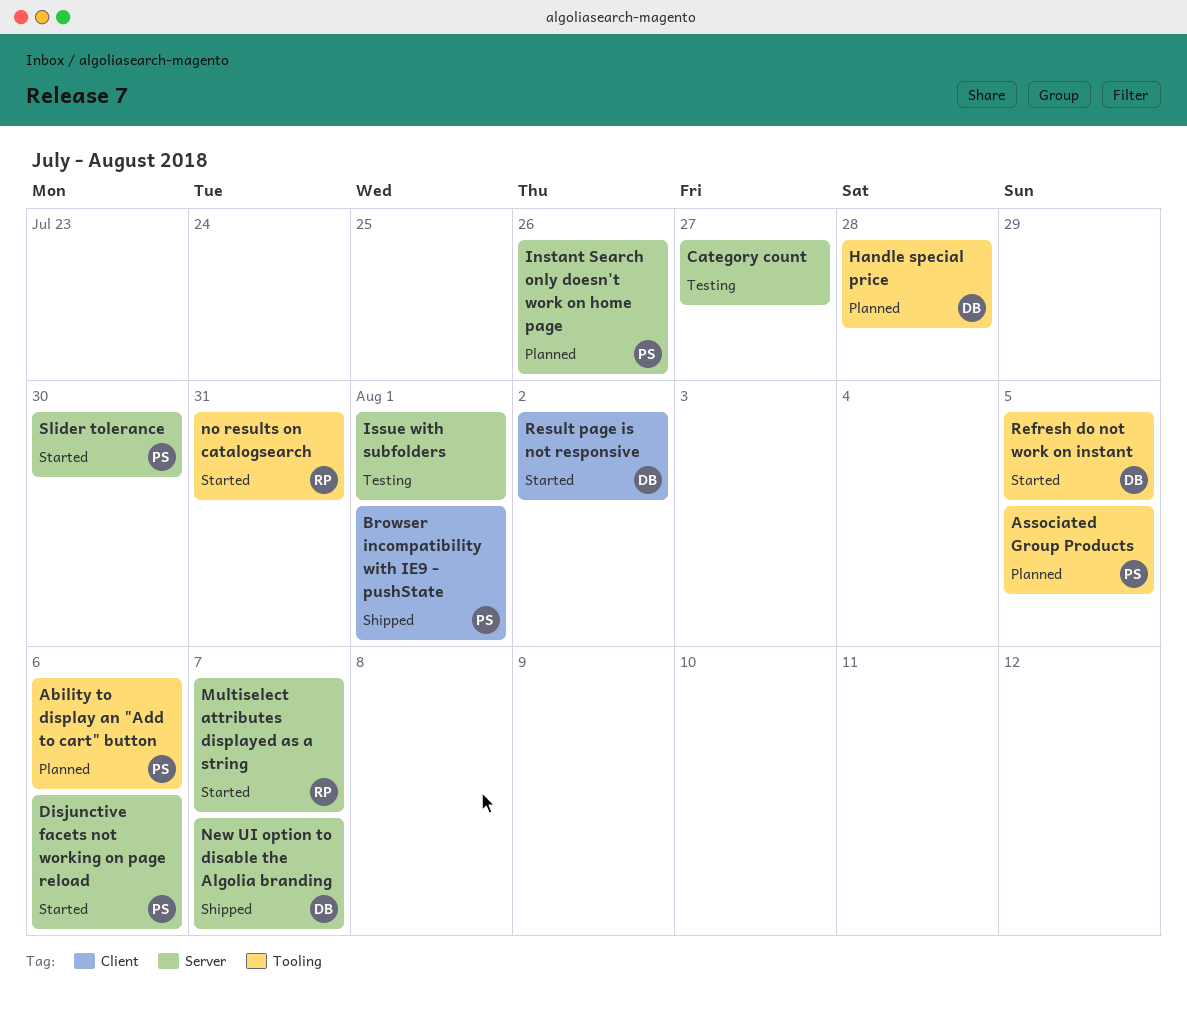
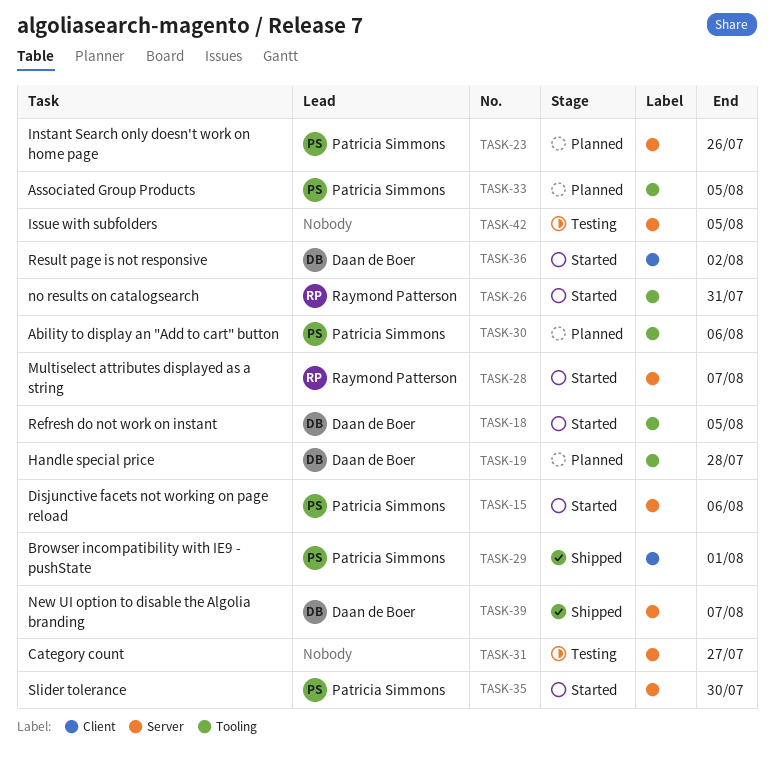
Issue with subfolders, due: Aug 1 -> Aug 5

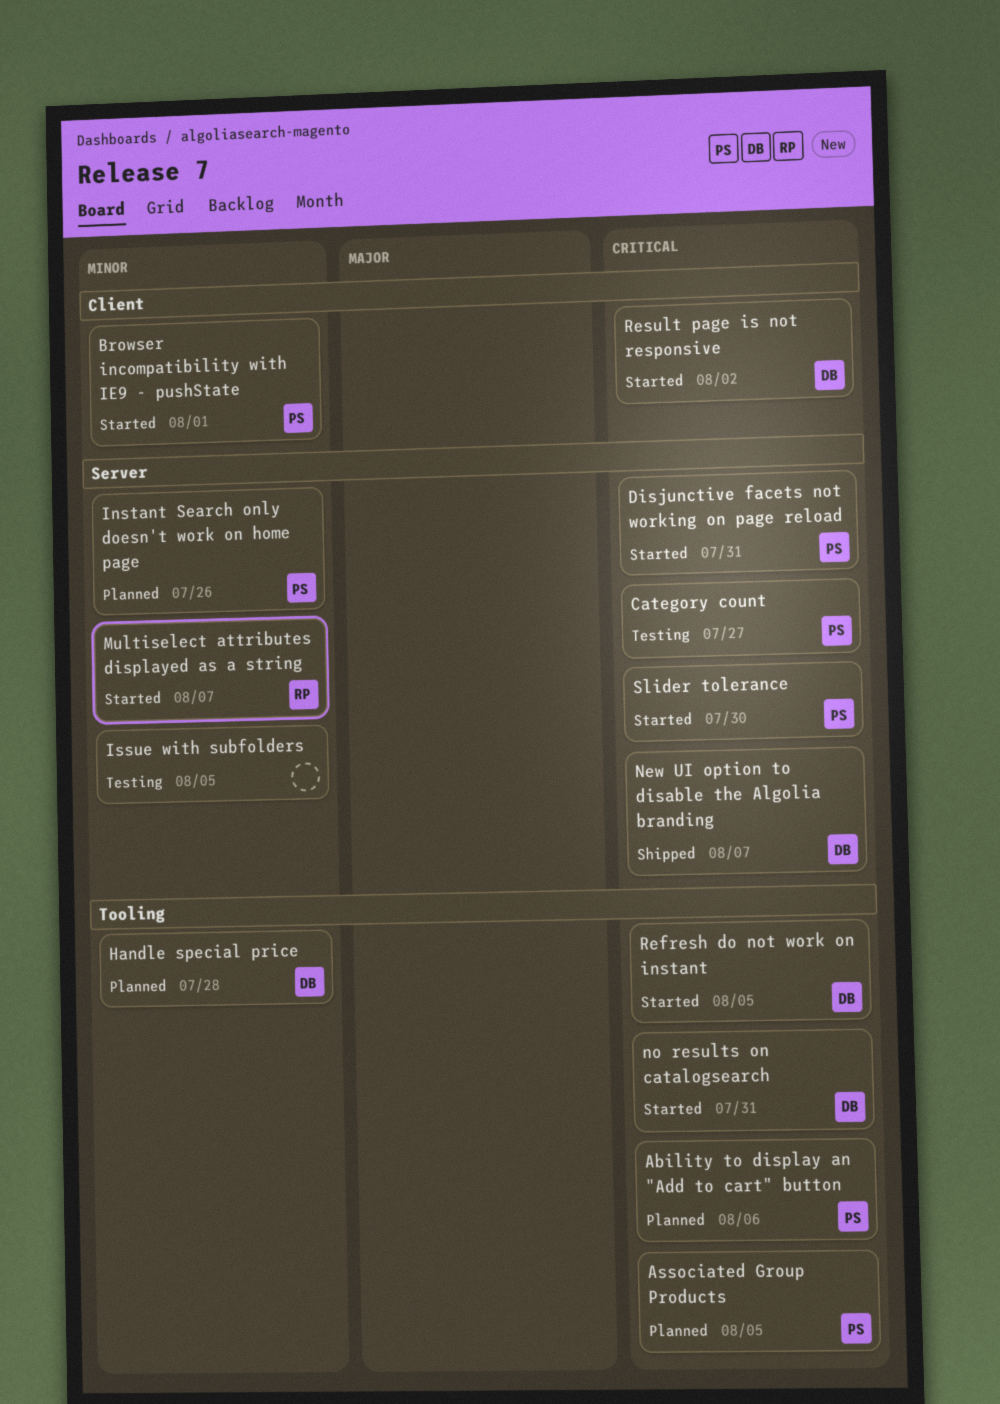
Browser incompatibility with IE9 - pushState, status: Shipped -> Started
Category count, owner: none -> Patricia Simmons
Disjunctive facets not working on page reload, due: Aug 6 -> Jul 31
no results on catalogsearch, owner: Raymond Patterson -> Daan de Boer

